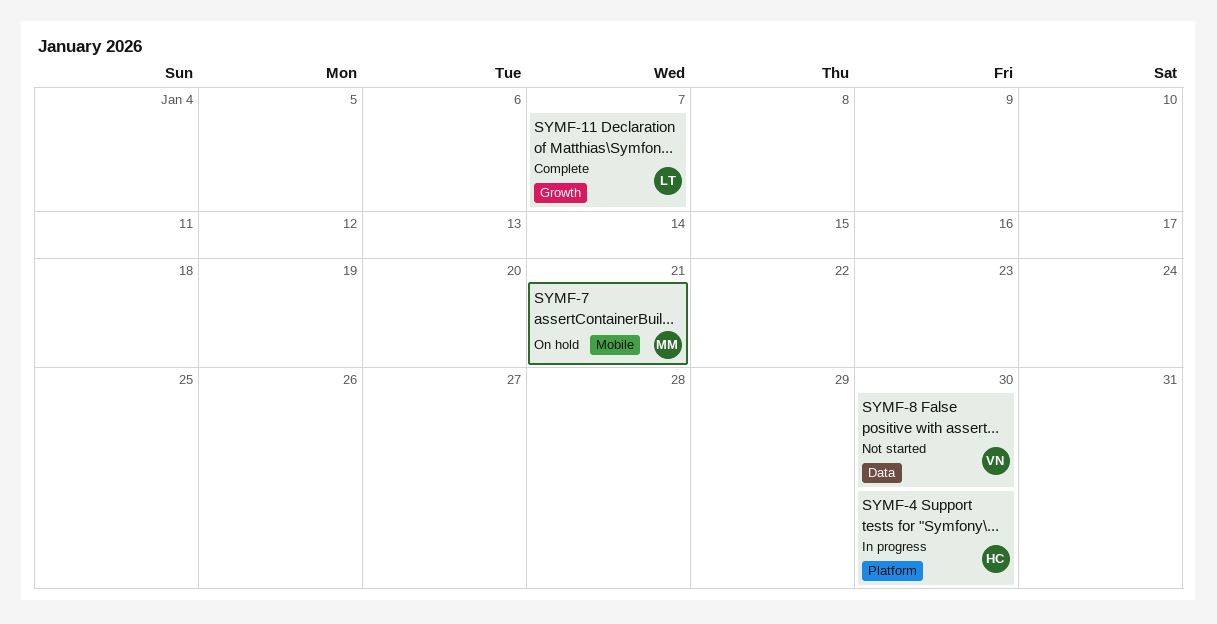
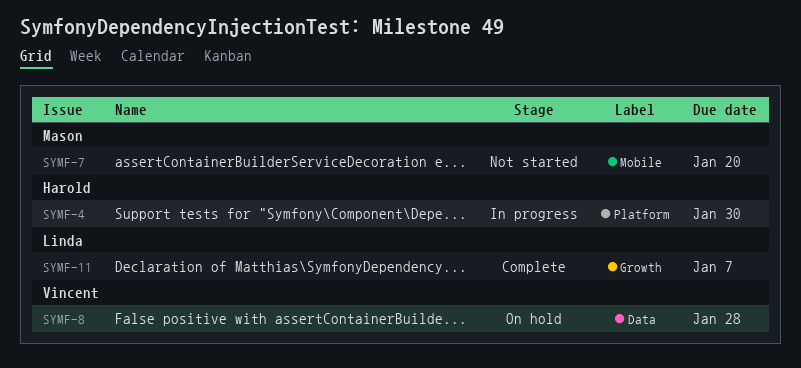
SYMF-7, status: On hold -> Not started
SYMF-7, due: Jan 21 -> Jan 20
SYMF-8, status: Not started -> On hold
SYMF-8, due: Jan 30 -> Jan 28

